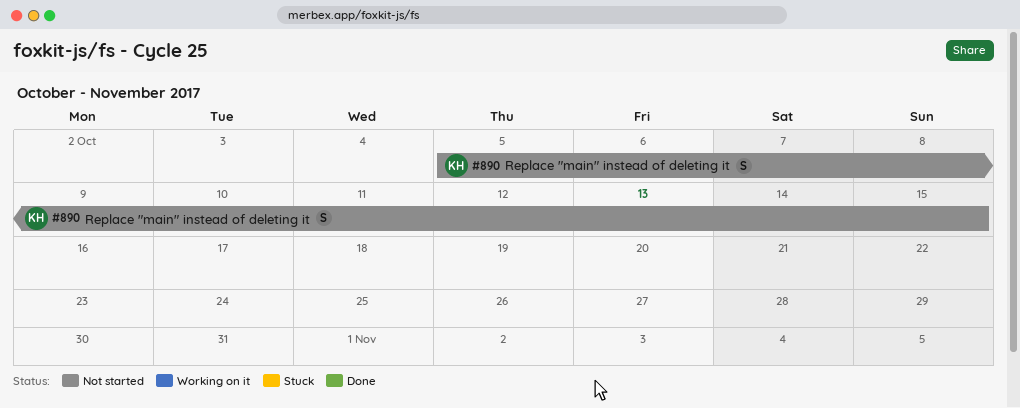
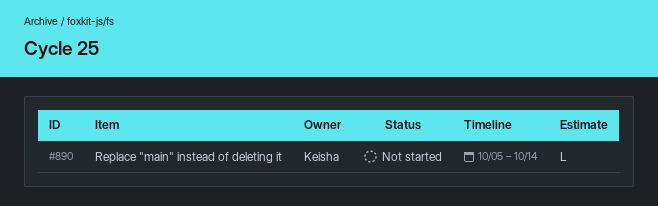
#890, estimate: S -> L
#890, due: Oct 15 -> Oct 14

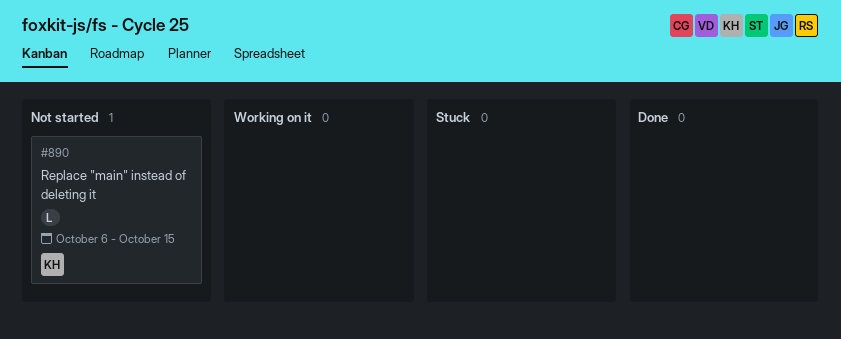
#890, start: Oct 5 -> Oct 6
#890, due: Oct 14 -> Oct 15

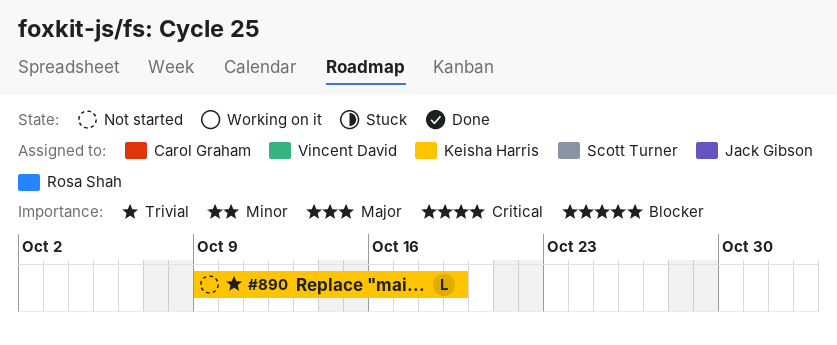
#890, start: Oct 6 -> Oct 9
#890, due: Oct 15 -> Oct 19

